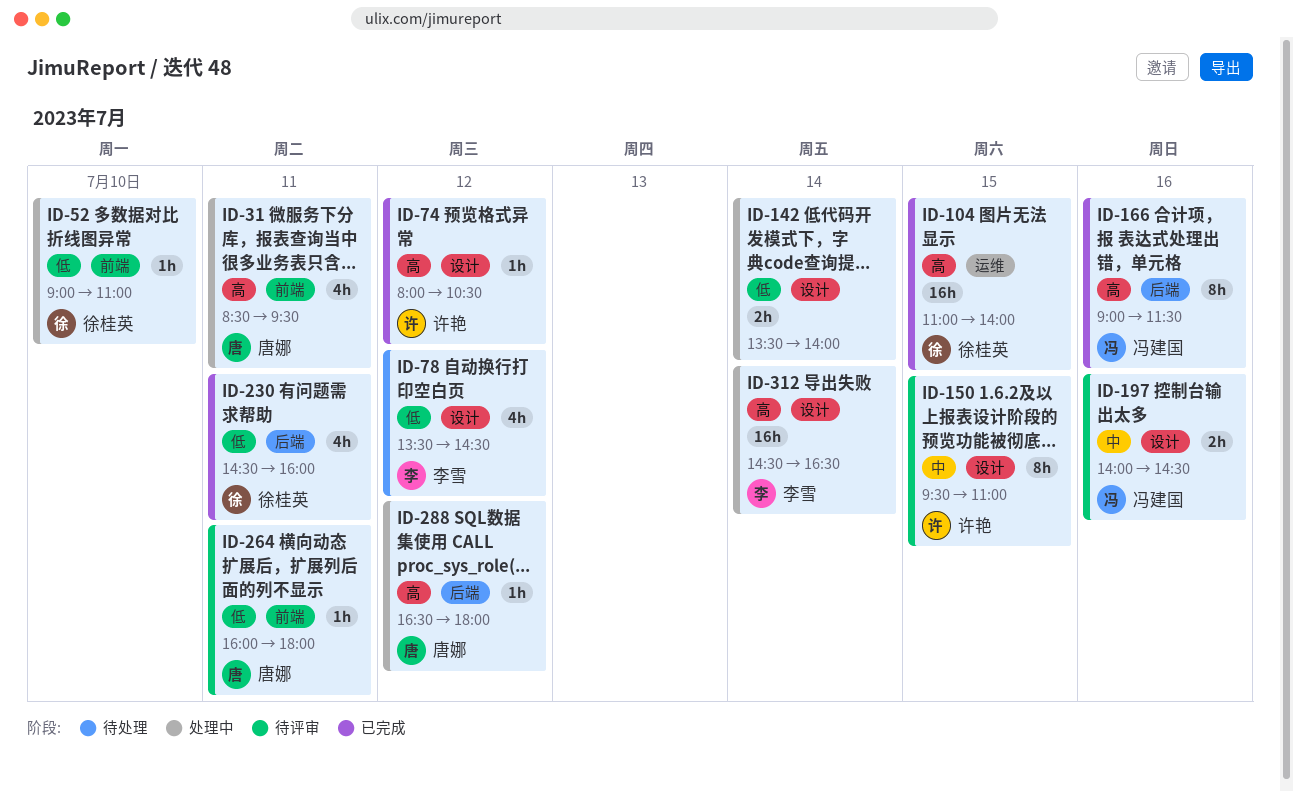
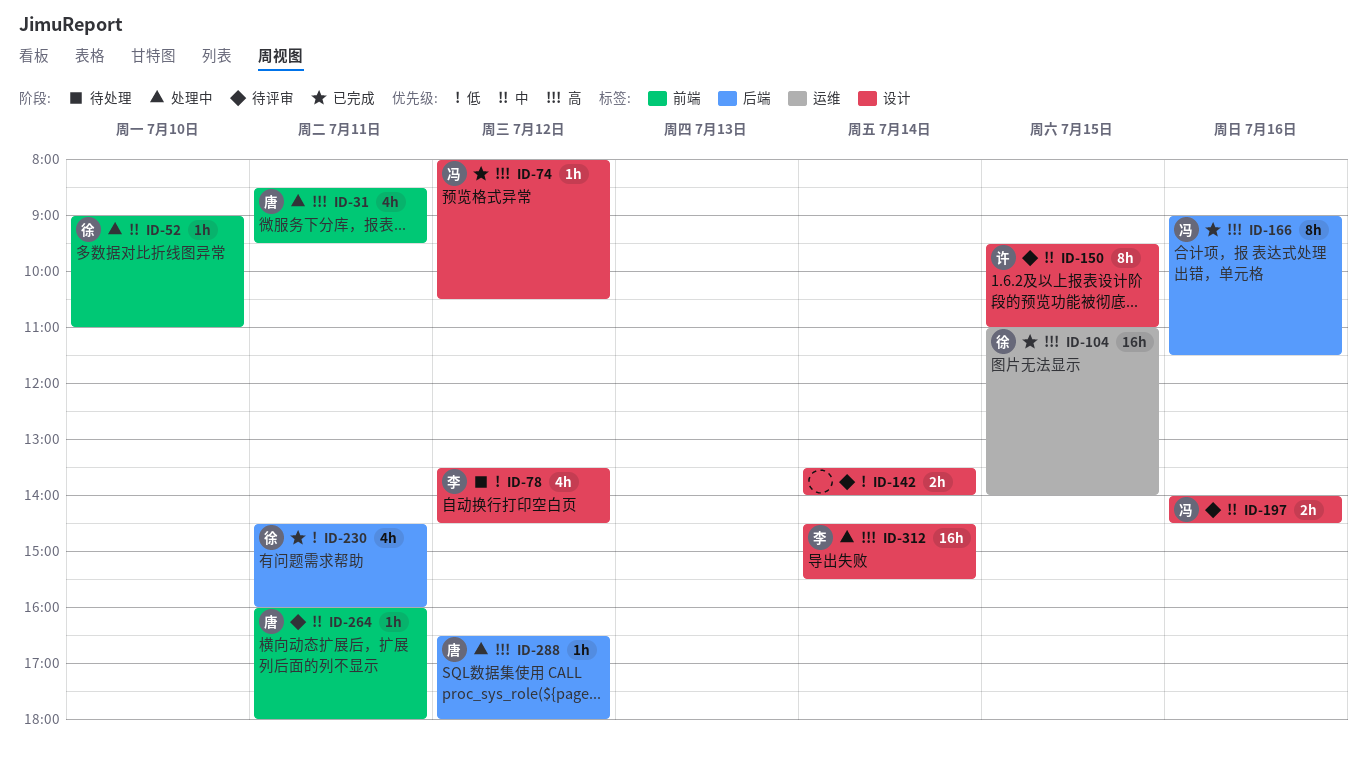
ID-52, priority: 低 -> 中
ID-74, owner: 许艳 -> 冯建国
ID-142, status: 处理中 -> 待评审
ID-264, priority: 低 -> 中
ID-312, ends: 16:30 -> 15:30

